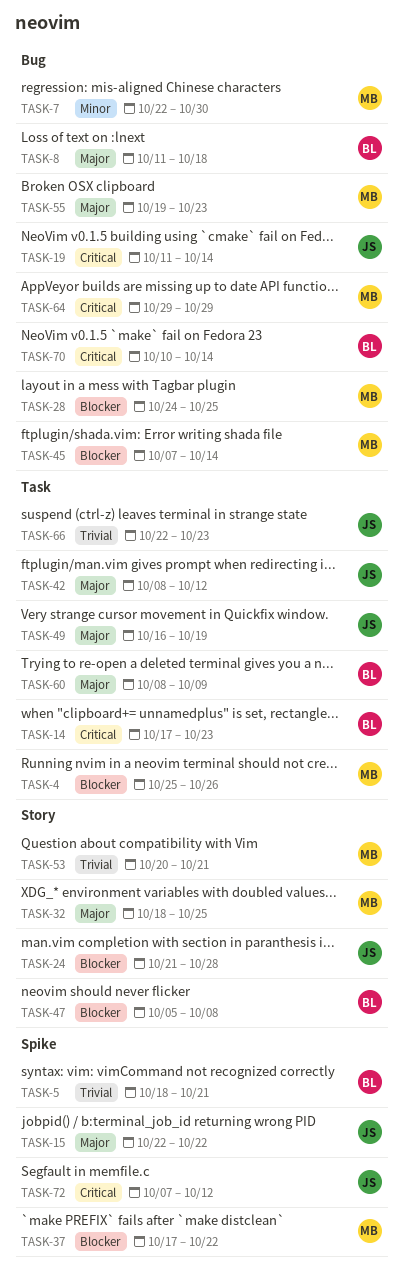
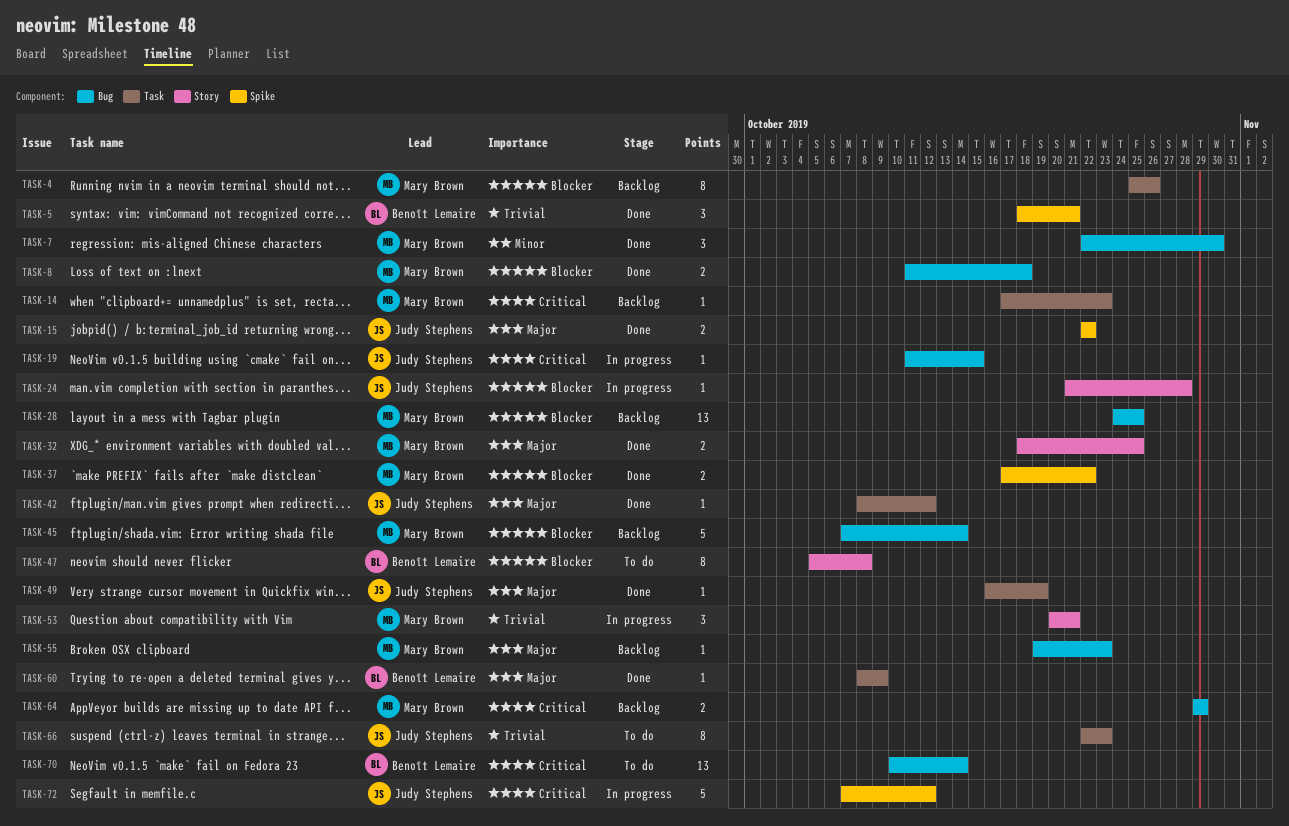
TASK-8, owner: Benoît Lemaire -> Mary Brown
TASK-8, priority: Major -> Blocker
TASK-14, owner: Benoît Lemaire -> Mary Brown
TASK-19, due: Oct 14 -> Oct 15

